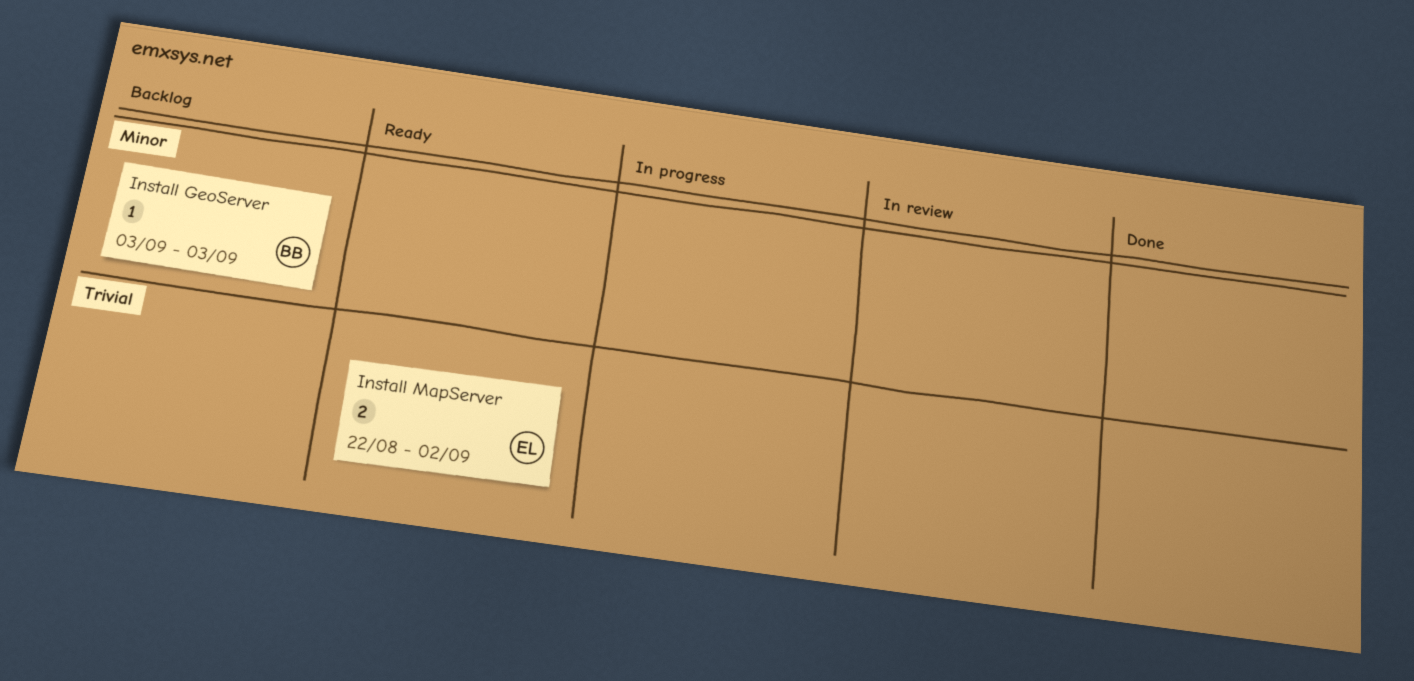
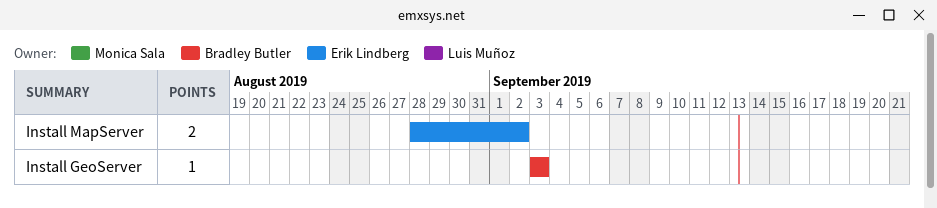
Install MapServer, start: Aug 22 -> Aug 28

